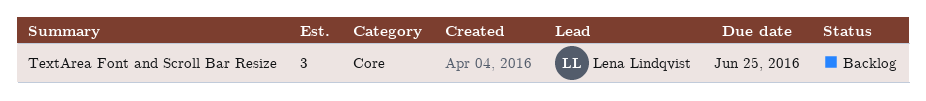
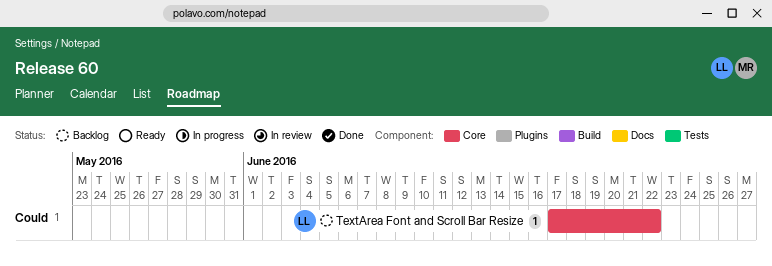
TextArea Font and Scroll Bar Resize, estimate: 3 -> 1
TextArea Font and Scroll Bar Resize, due: Jun 25 -> Jun 22

